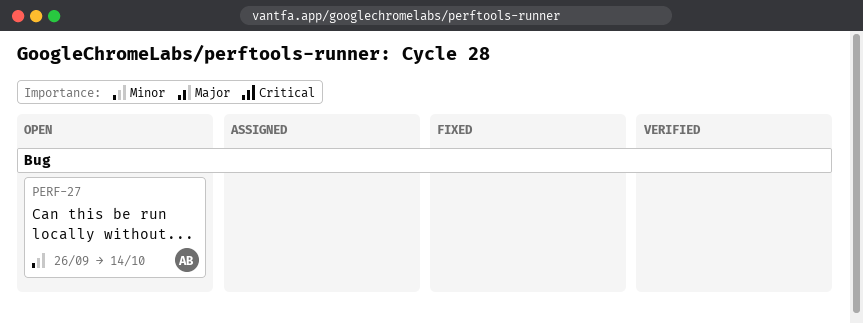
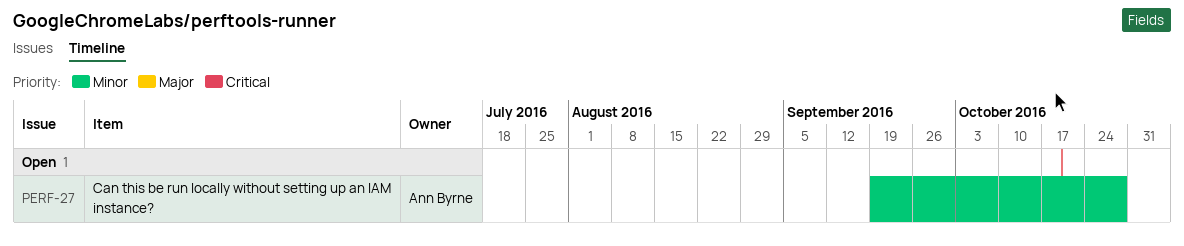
PERF-27, start: Sep 26 -> Sep 19
PERF-27, due: Oct 14 -> Oct 28

